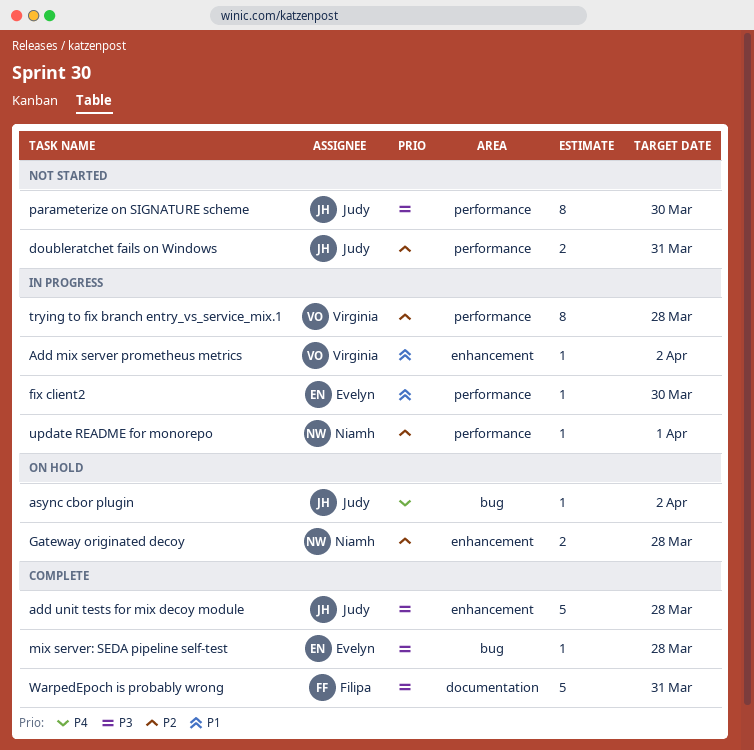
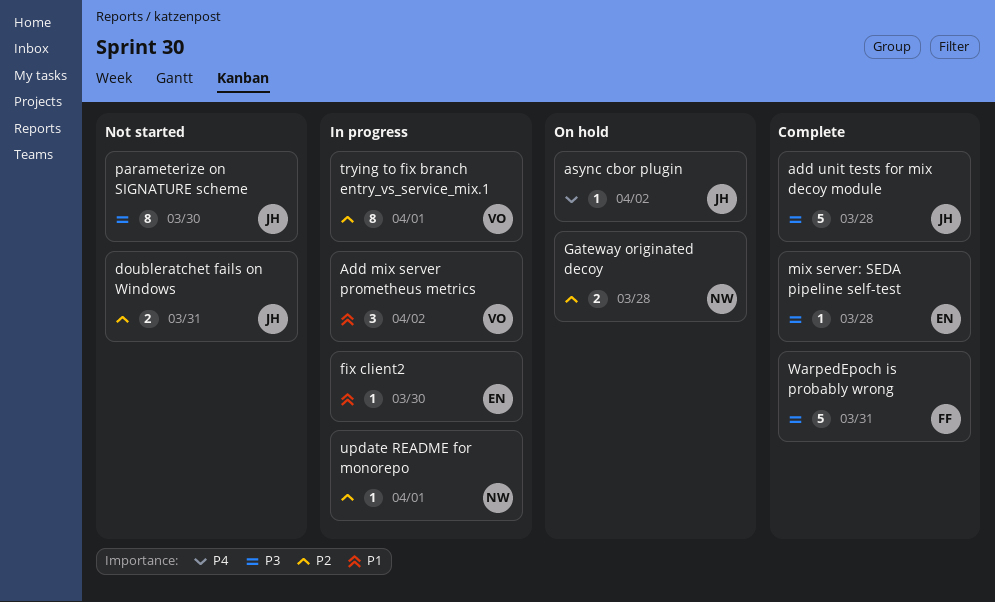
Add mix server prometheus metrics, estimate: 1 -> 3
trying to fix branch entry_vs_service_mix.1, due: Mar 28 -> Apr 1

